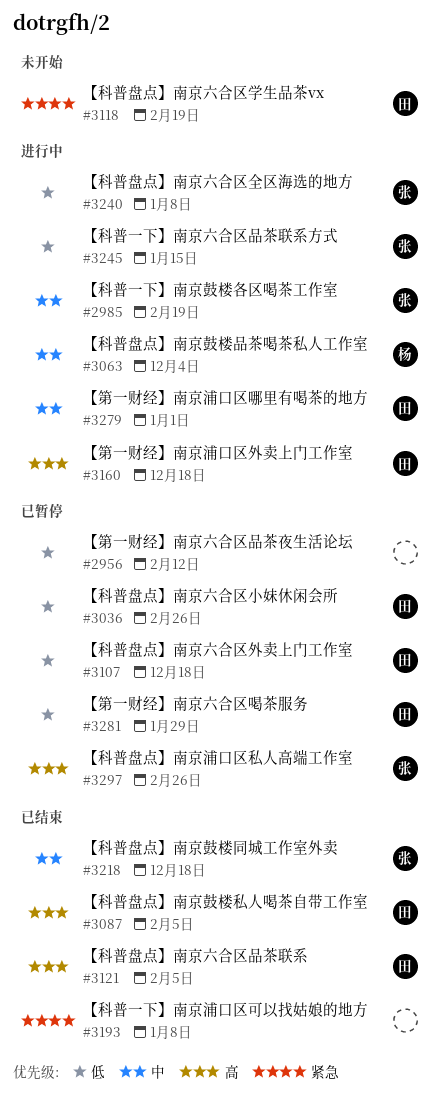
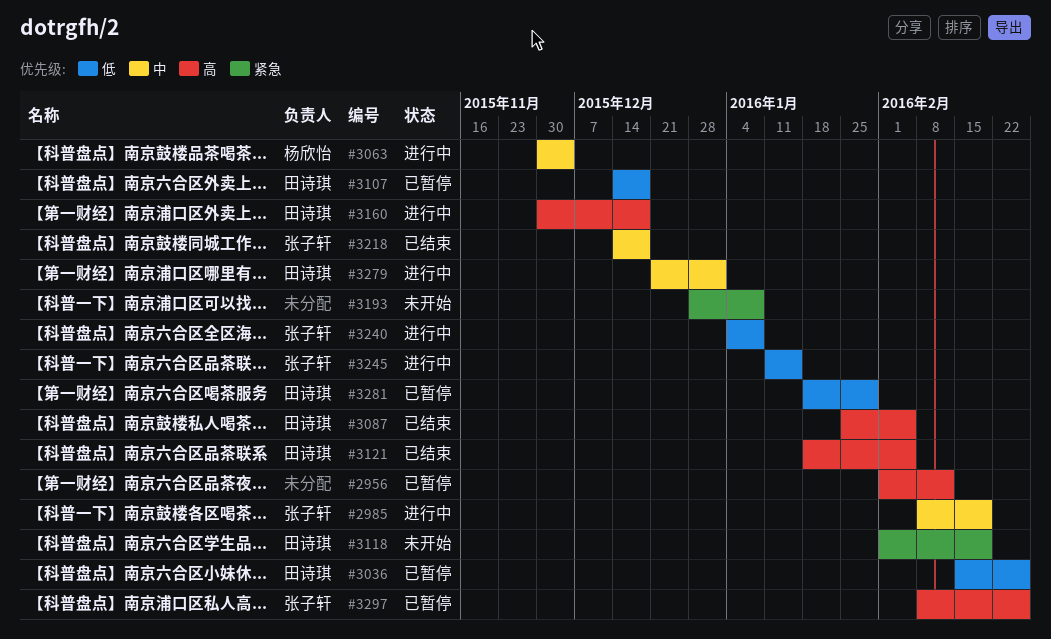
#2956, priority: 低 -> 高
#3193, status: 已结束 -> 未开始

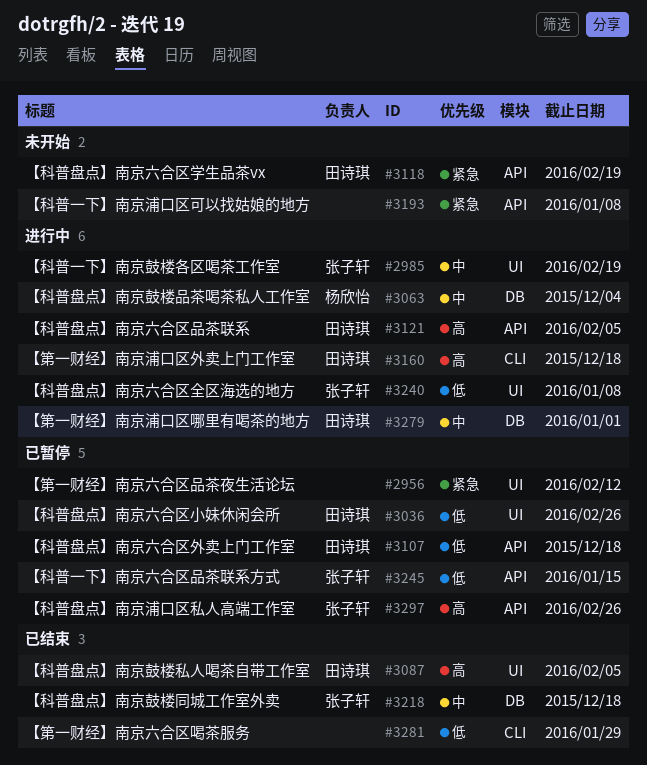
#2956, priority: 高 -> 紧急
#3121, status: 已结束 -> 进行中
#3245, status: 进行中 -> 已暂停
#3281, status: 已暂停 -> 已结束
#3281, owner: 田诗琪 -> none

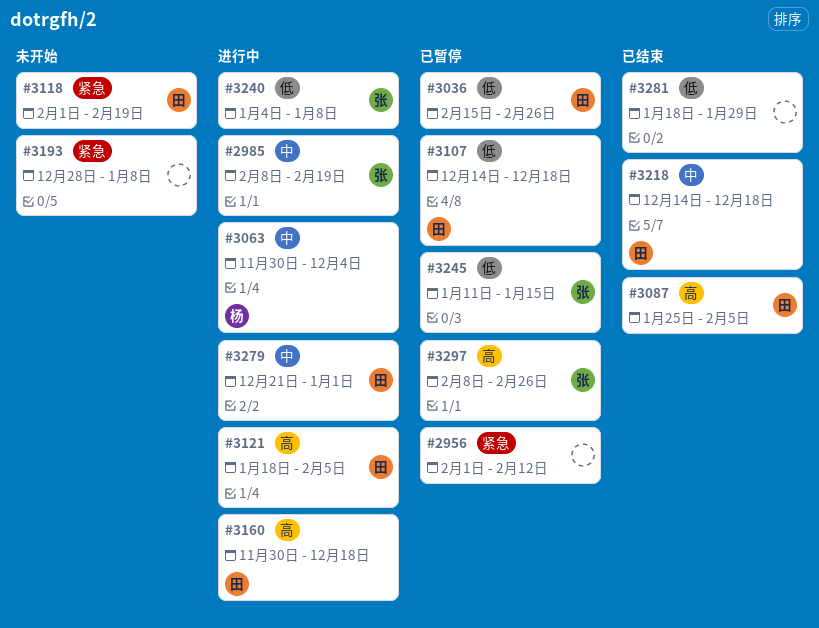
#3218, owner: 张子轩 -> 田诗琪

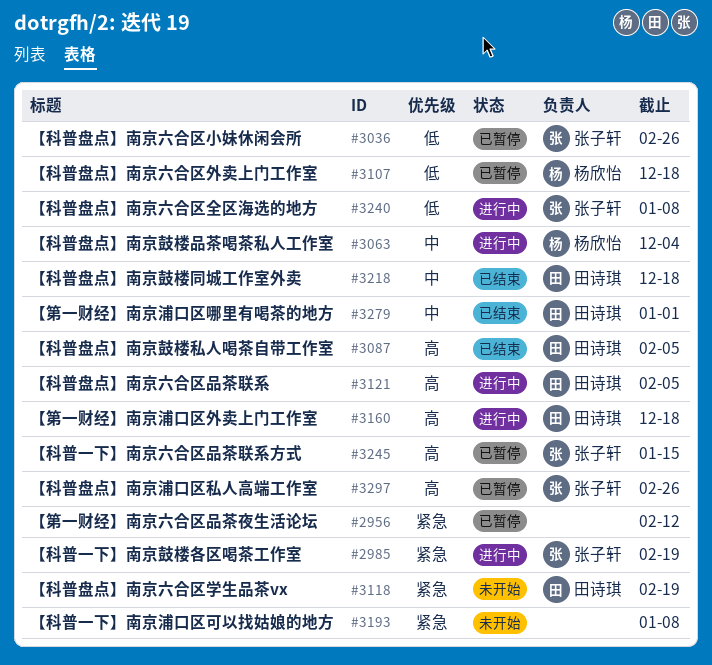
#2985, priority: 中 -> 紧急
#3036, owner: 田诗琪 -> 张子轩
#3107, owner: 田诗琪 -> 杨欣怡
#3245, priority: 低 -> 高
#3279, status: 进行中 -> 已结束
#3281: present -> none

